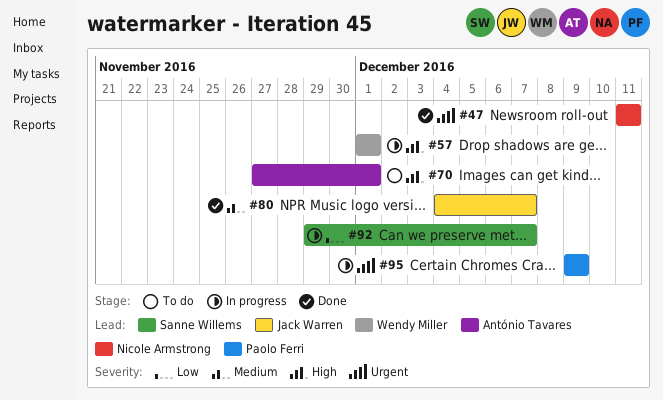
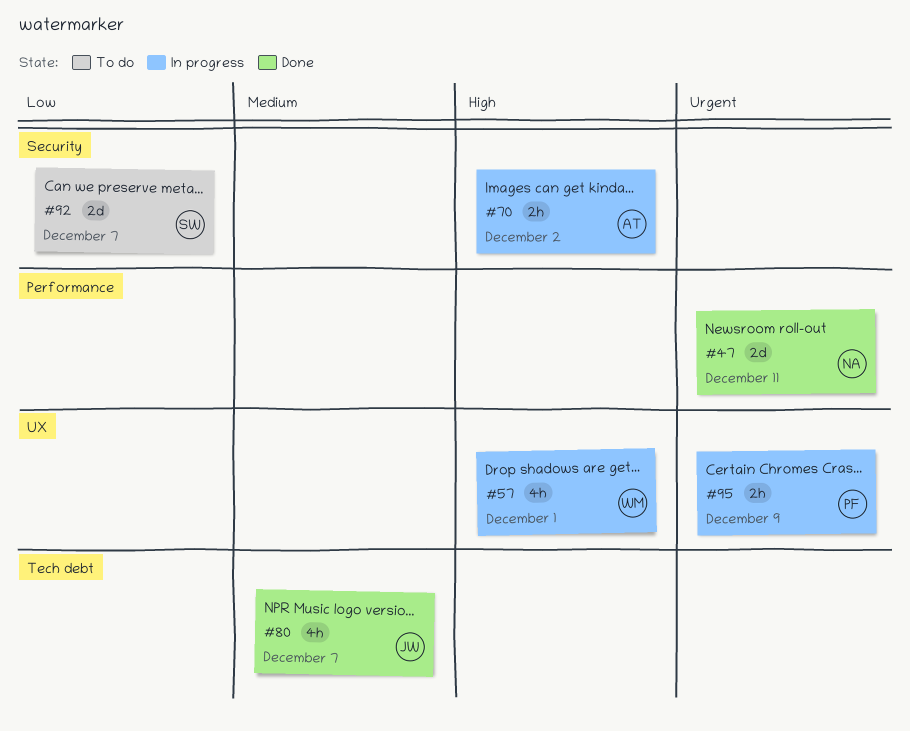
#70, status: To do -> In progress
#70, due: Dec 1 -> Dec 2
#92, status: In progress -> To do

